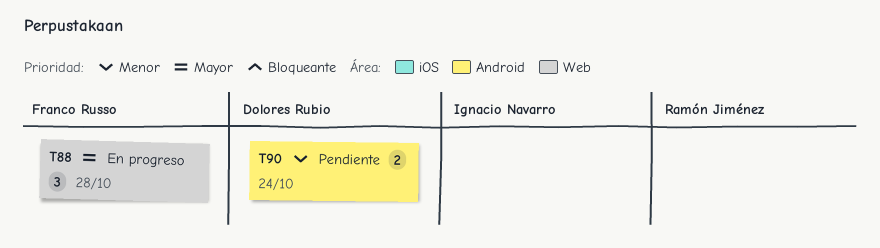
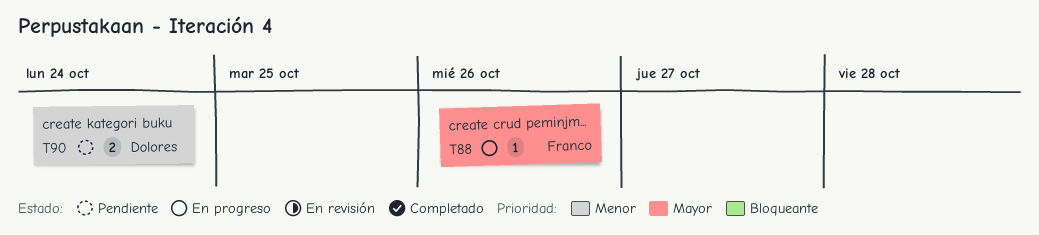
T88, estimate: 3 -> 1
T88, due: Oct 28 -> Oct 26

